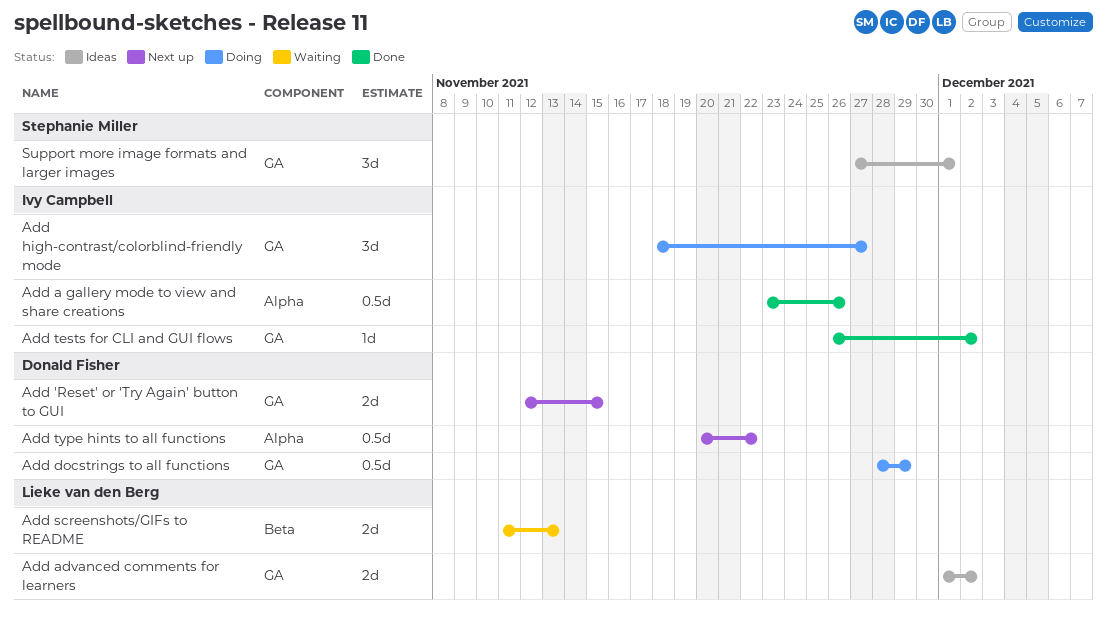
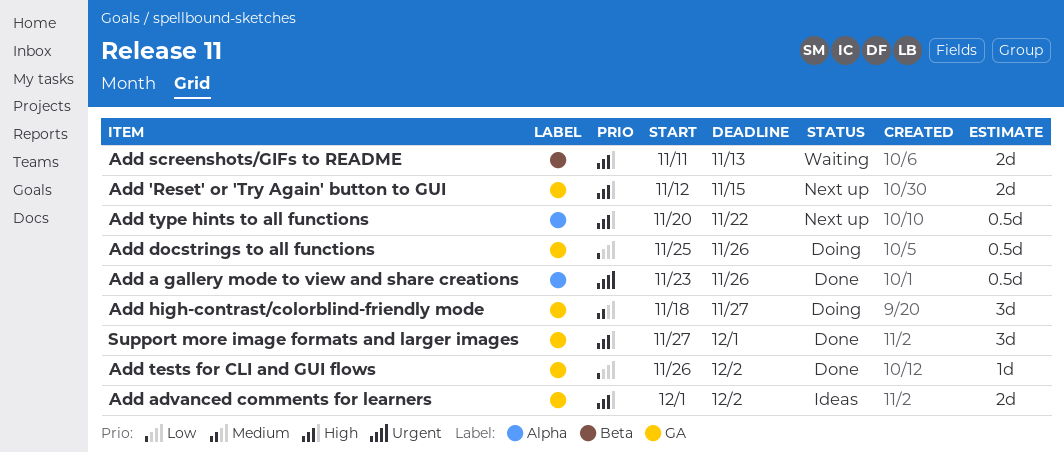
Add docstrings to all functions, start: Nov 28 -> Nov 25
Add docstrings to all functions, due: Nov 29 -> Nov 26
Support more image formats and larger images, status: Ideas -> Done

